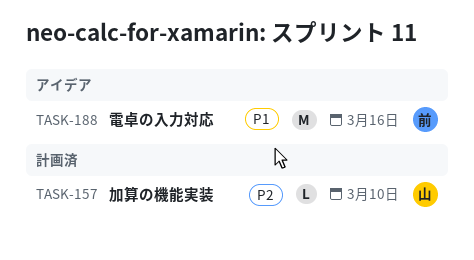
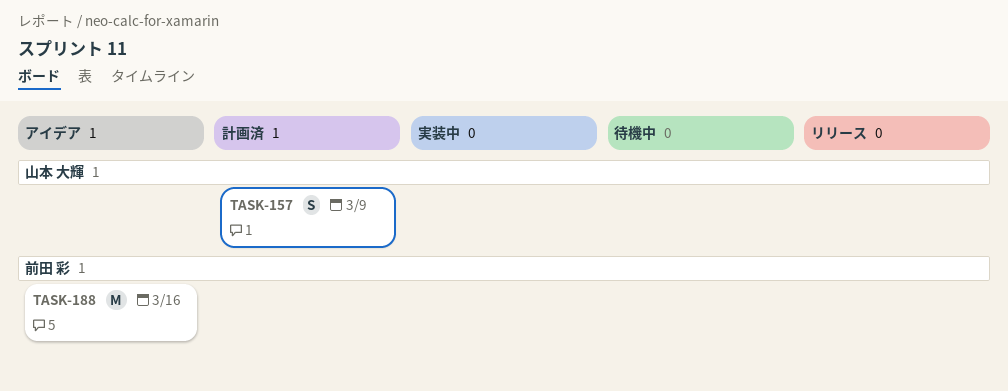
TASK-157, estimate: L -> S
TASK-157, due: Mar 10 -> Mar 9

